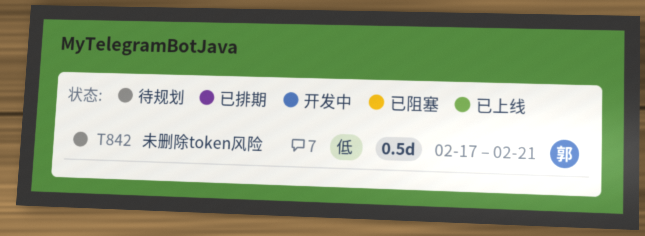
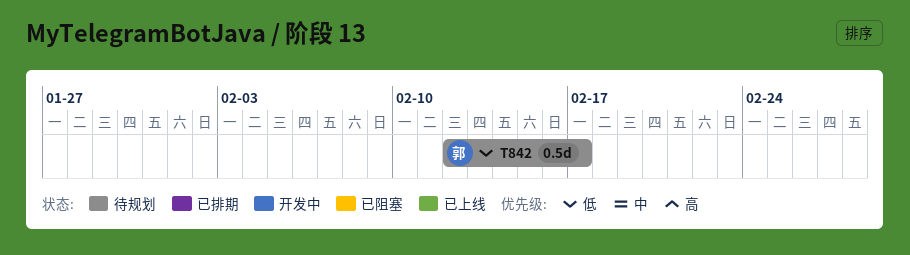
T842, start: Feb 17 -> Feb 12
T842, due: Feb 21 -> Feb 17

